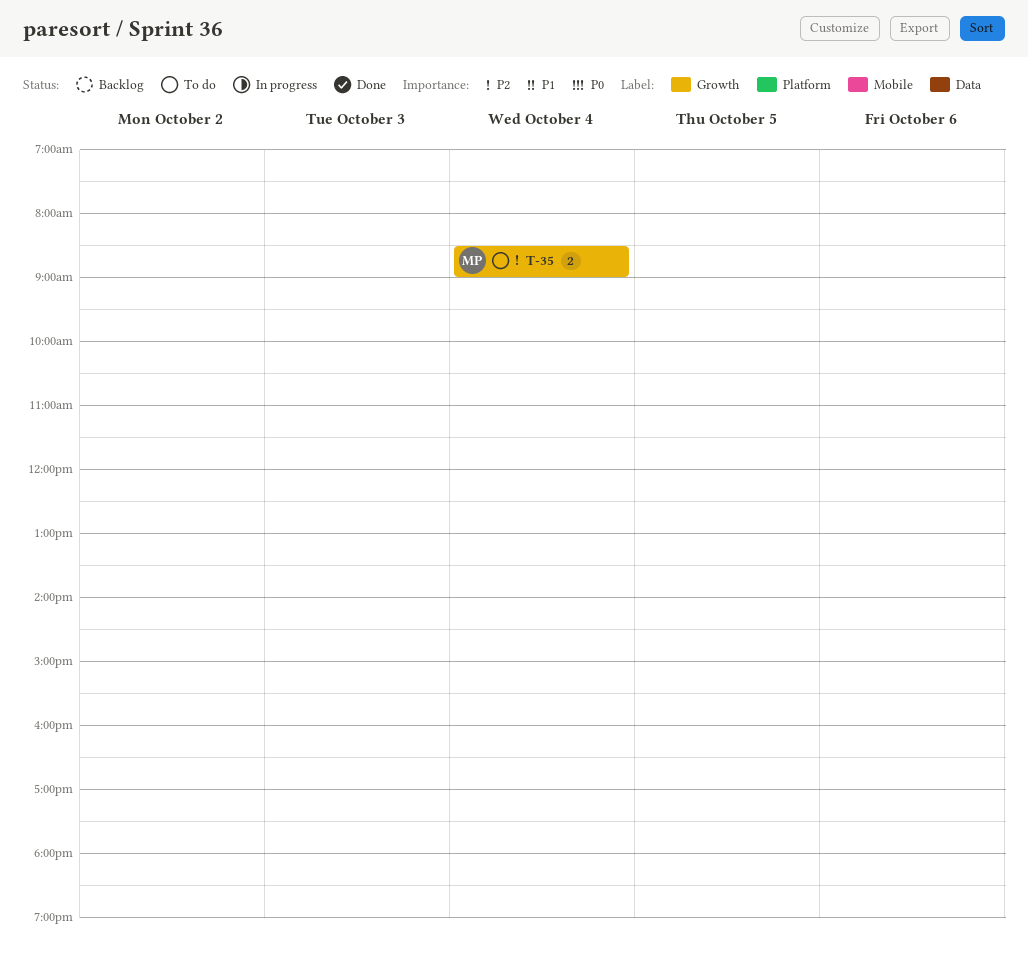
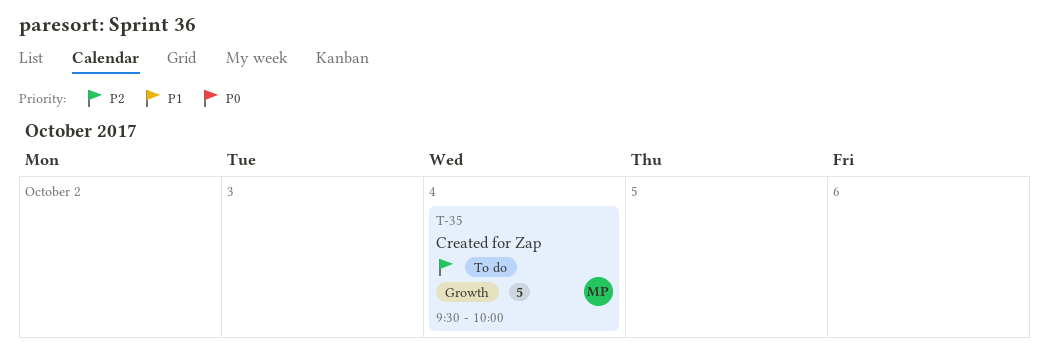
T-35, estimate: 2 -> 5
T-35, begins: 08:30 -> 09:30
T-35, ends: 09:00 -> 10:00

